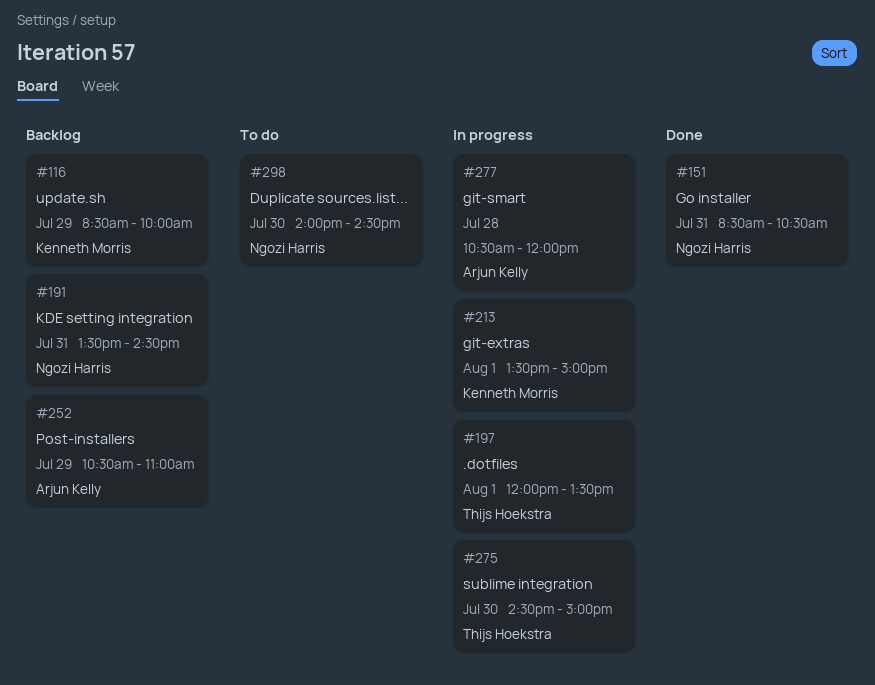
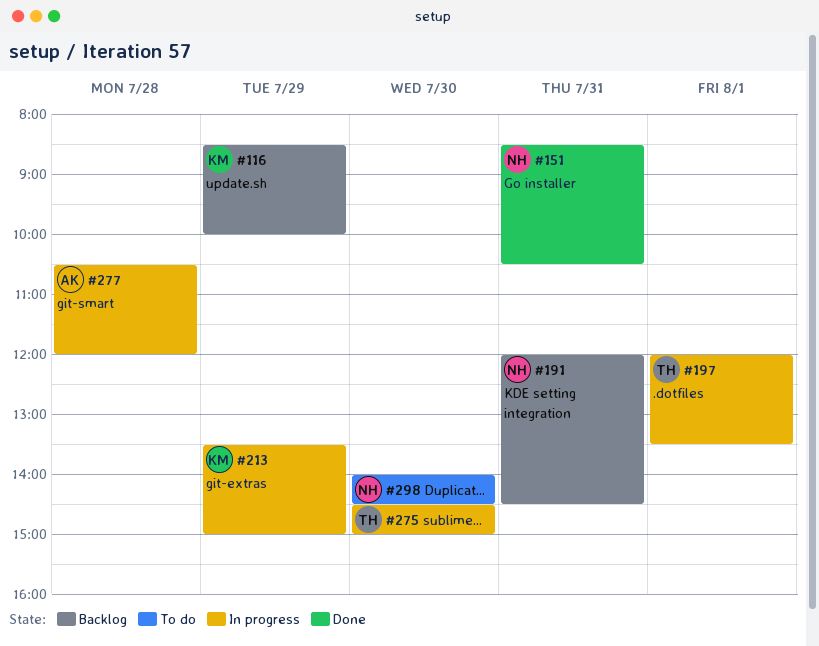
#191, begins: 13:30 -> 12:00
#213, day: Aug 1 -> Jul 29
#252: present -> none

